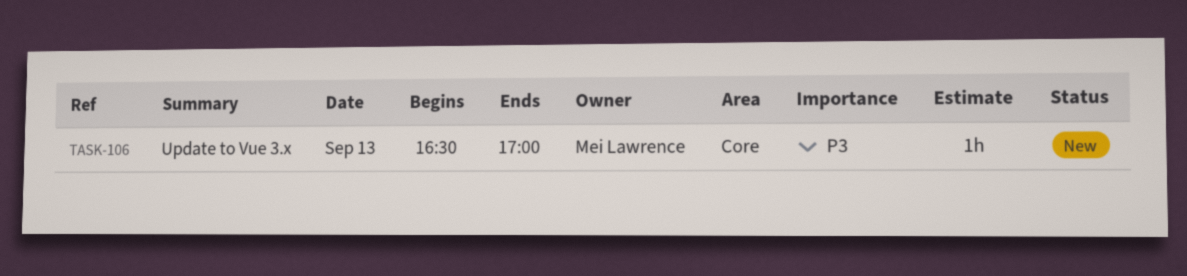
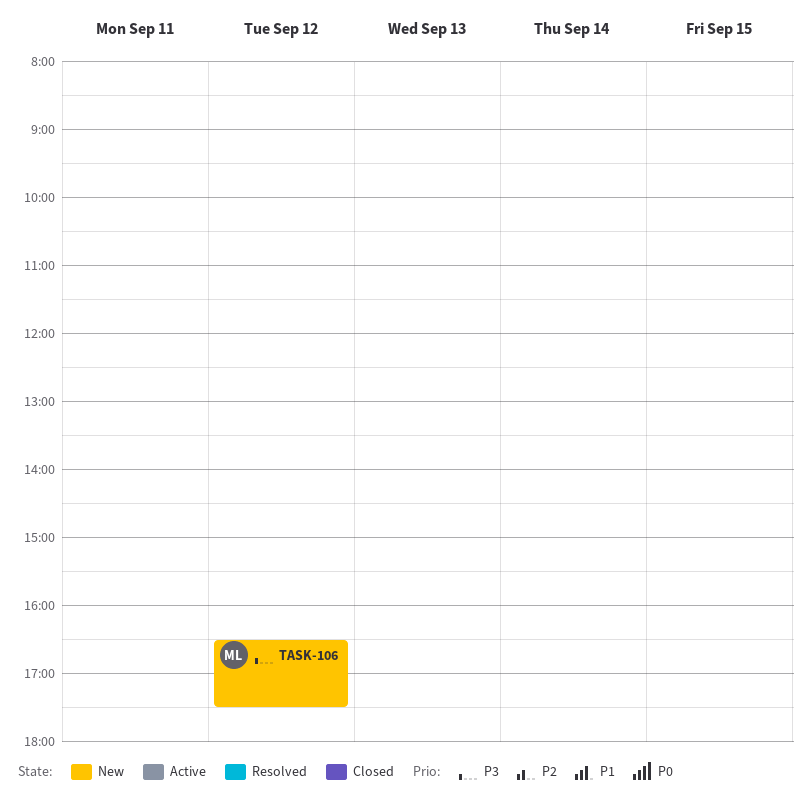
TASK-106, day: Sep 13 -> Sep 12
TASK-106, ends: 17:00 -> 17:30

